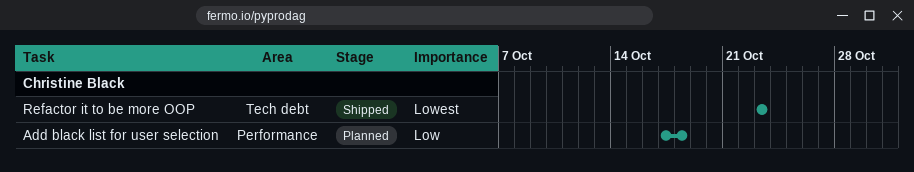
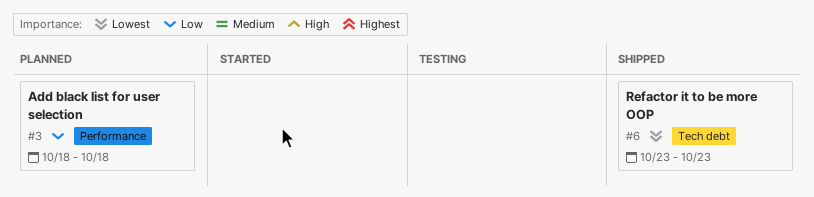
Add black list for user selection, start: Oct 17 -> Oct 18

